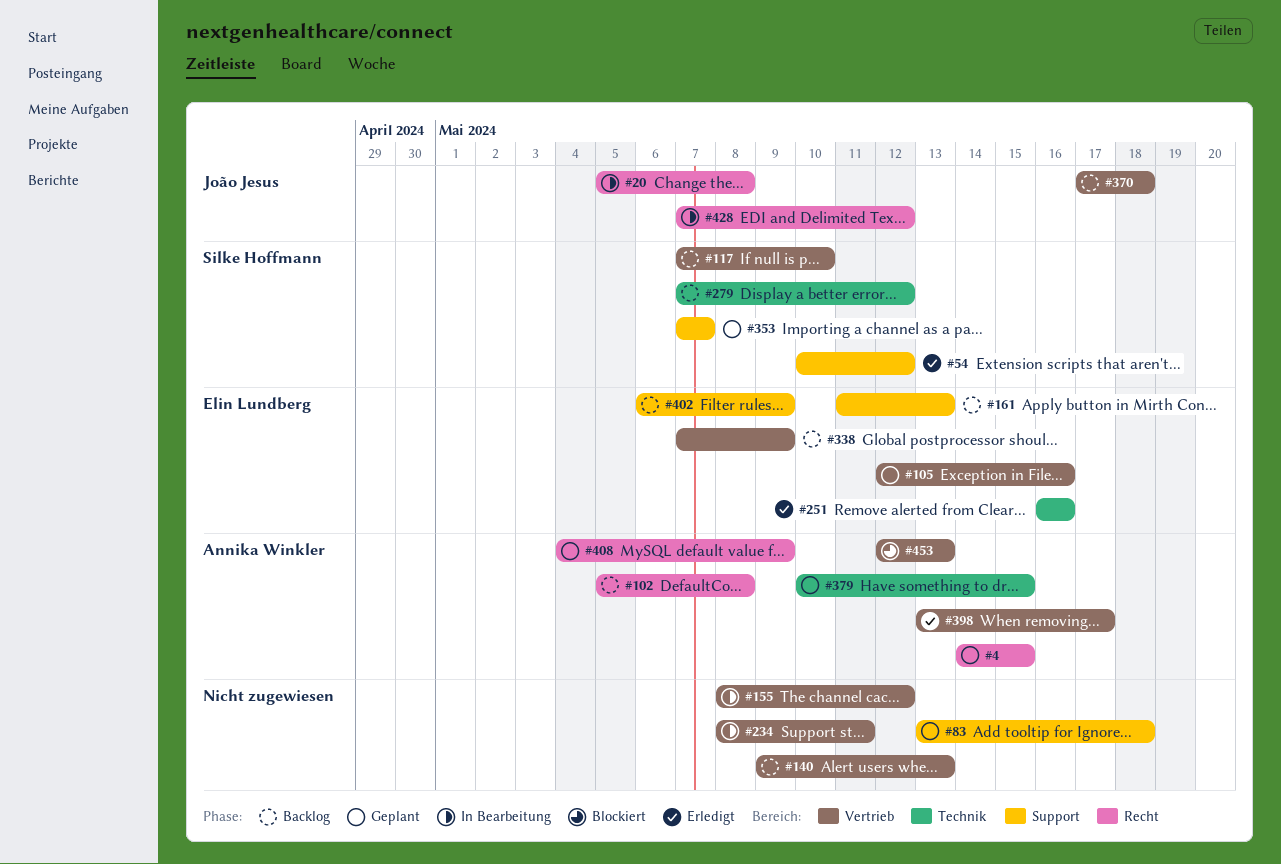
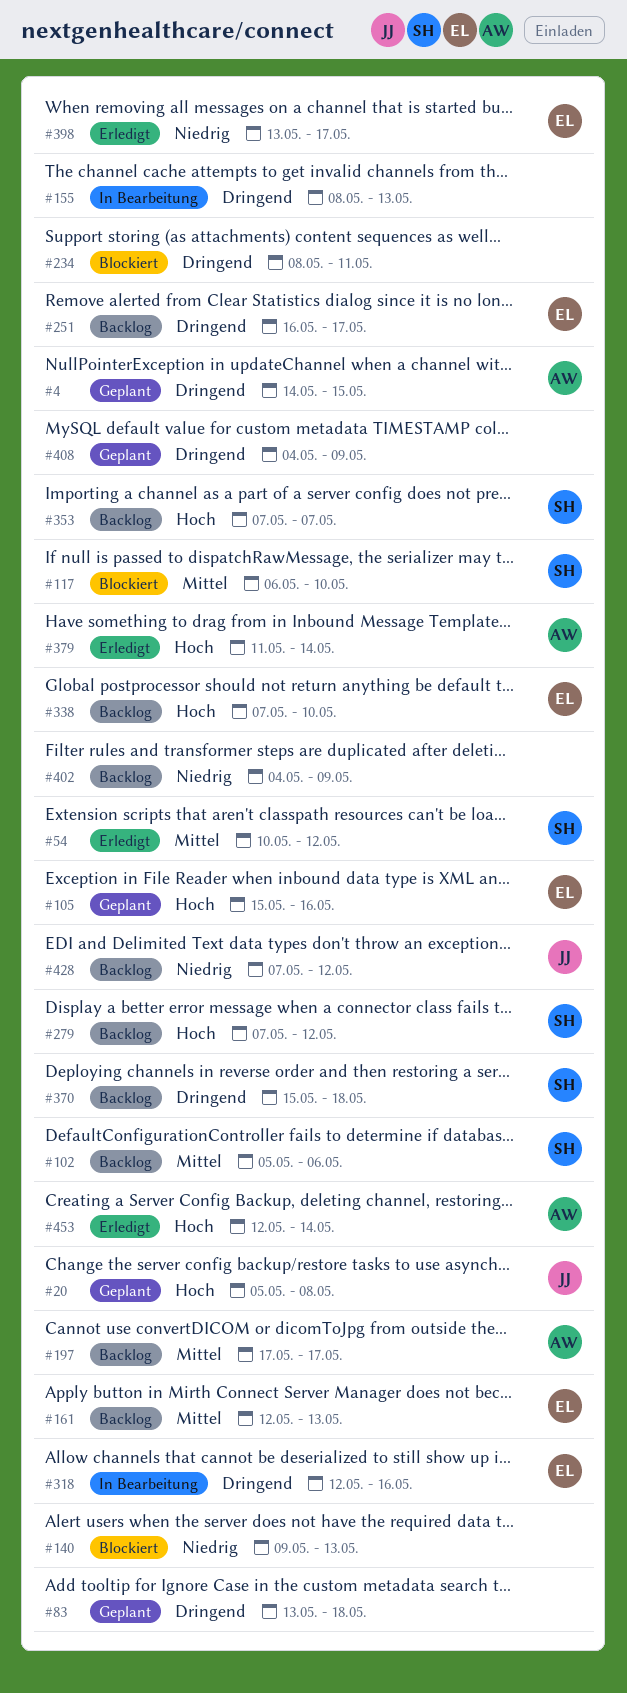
#20, status: In Bearbeitung -> Geplant
#102, owner: Annika Winkler -> Silke Hoffmann
#102, due: May 8 -> May 6
#105, start: May 12 -> May 15
#117, status: Backlog -> Blockiert
#117, start: May 7 -> May 6
#140, status: Backlog -> Blockiert
#155, due: May 12 -> May 13
#161, start: May 11 -> May 12
#197: none -> present
#234, status: In Bearbeitung -> Blockiert
#251, status: Erledigt -> Backlog
#251, due: May 16 -> May 17
#318: none -> present
#338, due: May 9 -> May 10
#353, status: Geplant -> Backlog
#370, owner: João Jesus -> Silke Hoffmann
#370, start: May 17 -> May 15
#379, status: Geplant -> Erledigt
#379, start: May 10 -> May 11
#379, due: May 15 -> May 14
#398, owner: Annika Winkler -> Elin Lundberg
#402, owner: Elin Lundberg -> none
#402, start: May 6 -> May 4
#408, owner: Annika Winkler -> none
#428, status: In Bearbeitung -> Backlog
#453, status: Blockiert -> Erledigt
#453, due: May 13 -> May 14

